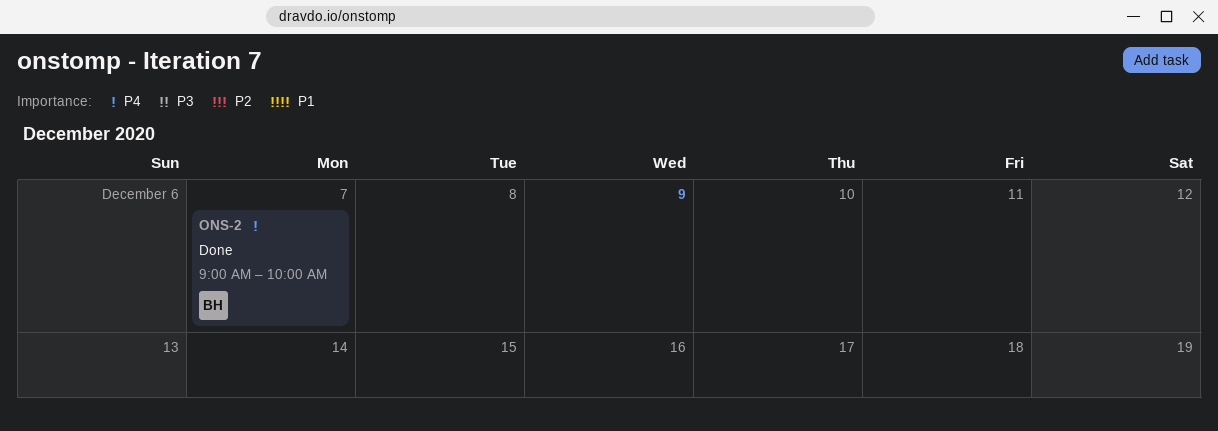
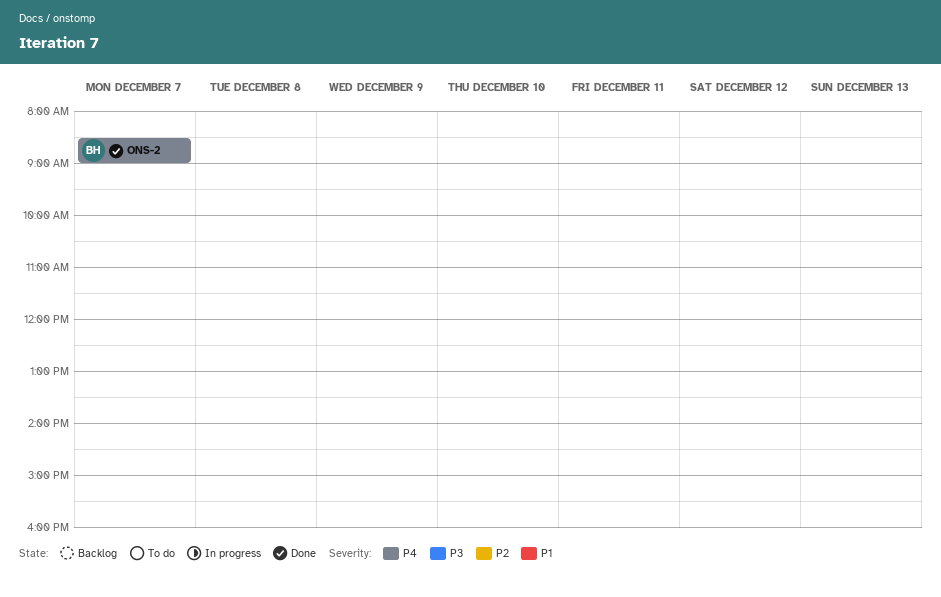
ONS-2, begins: 09:00 -> 08:30
ONS-2, ends: 10:00 -> 09:00

